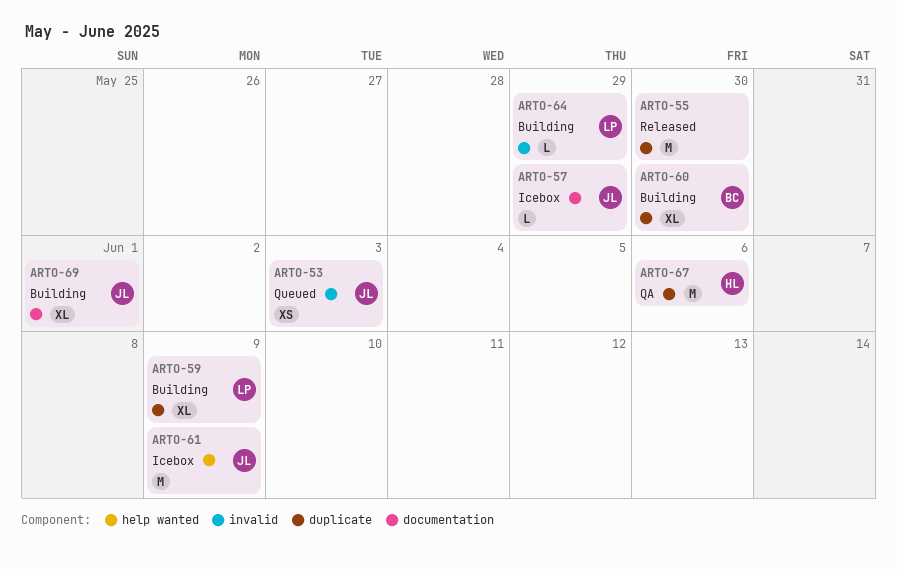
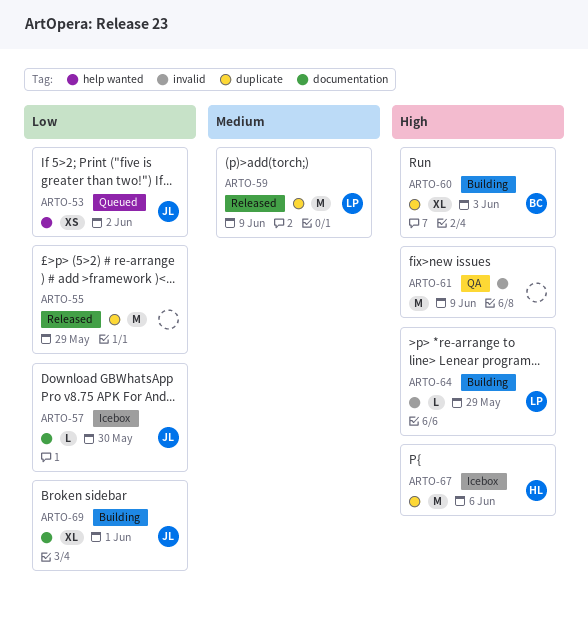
ARTO-53, label: invalid -> help wanted
ARTO-53, due: Jun 3 -> Jun 2
ARTO-55, due: May 30 -> May 29
ARTO-57, due: May 29 -> May 30
ARTO-59, status: Building -> Released
ARTO-59, estimate: XL -> M
ARTO-60, due: May 30 -> Jun 3
ARTO-61, status: Icebox -> QA
ARTO-61, owner: JL -> none
ARTO-61, label: help wanted -> invalid
ARTO-67, status: QA -> Icebox

